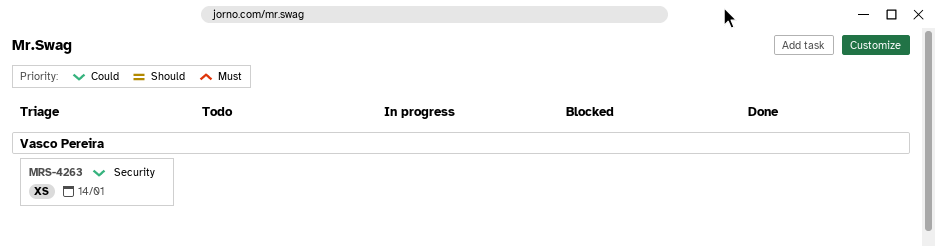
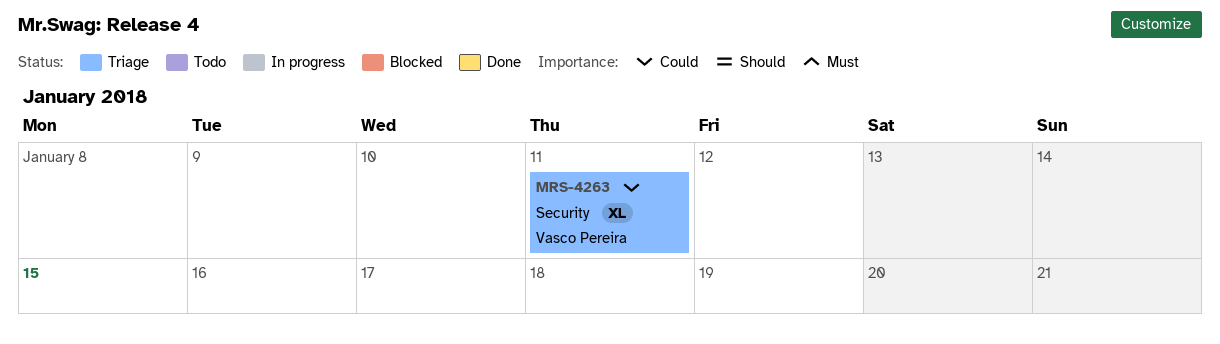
MRS-4263, estimate: XS -> XL
MRS-4263, due: Jan 14 -> Jan 11

